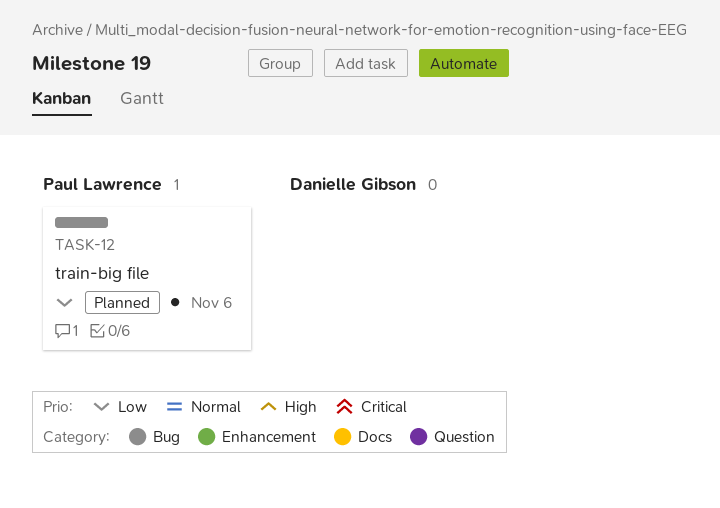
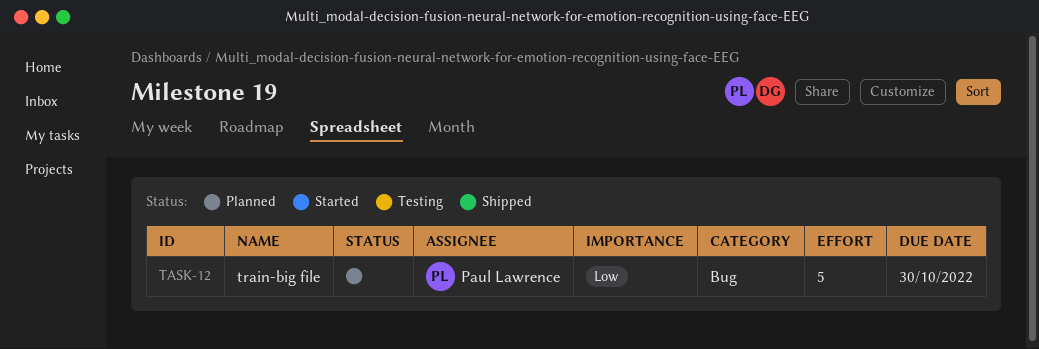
TASK-12, estimate: 1 -> 5
TASK-12, due: Nov 6 -> Oct 30

